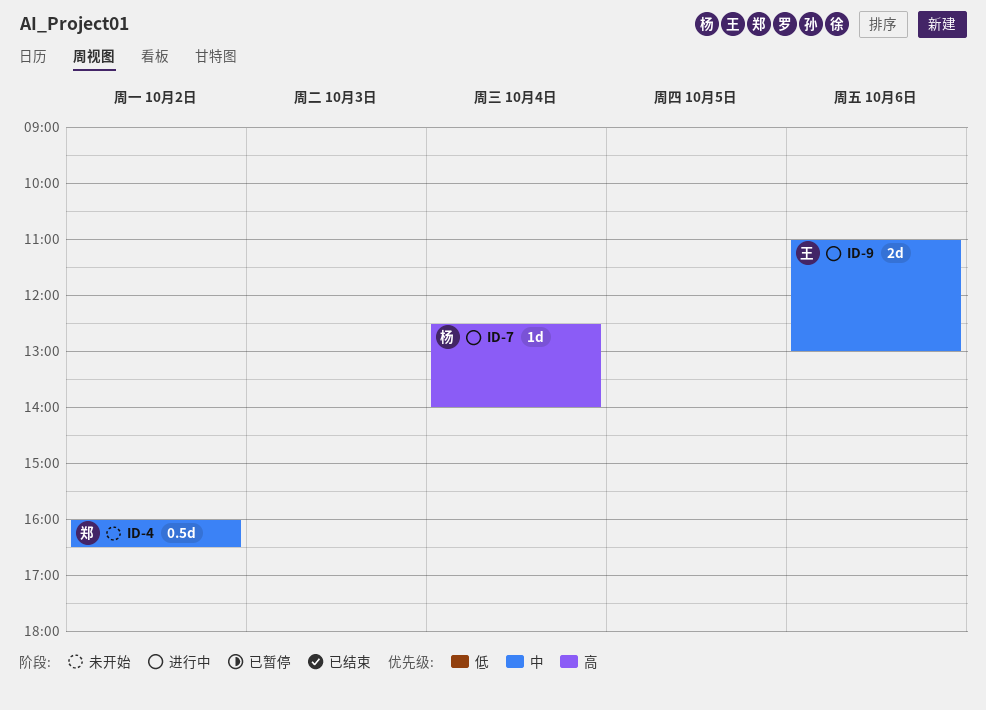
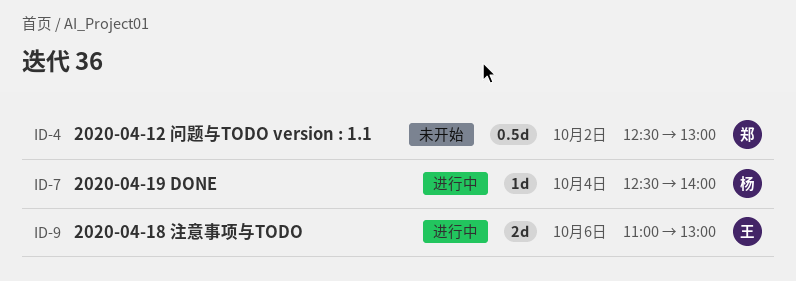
ID-4, begins: 16:00 -> 12:30
ID-4, ends: 16:30 -> 13:00

